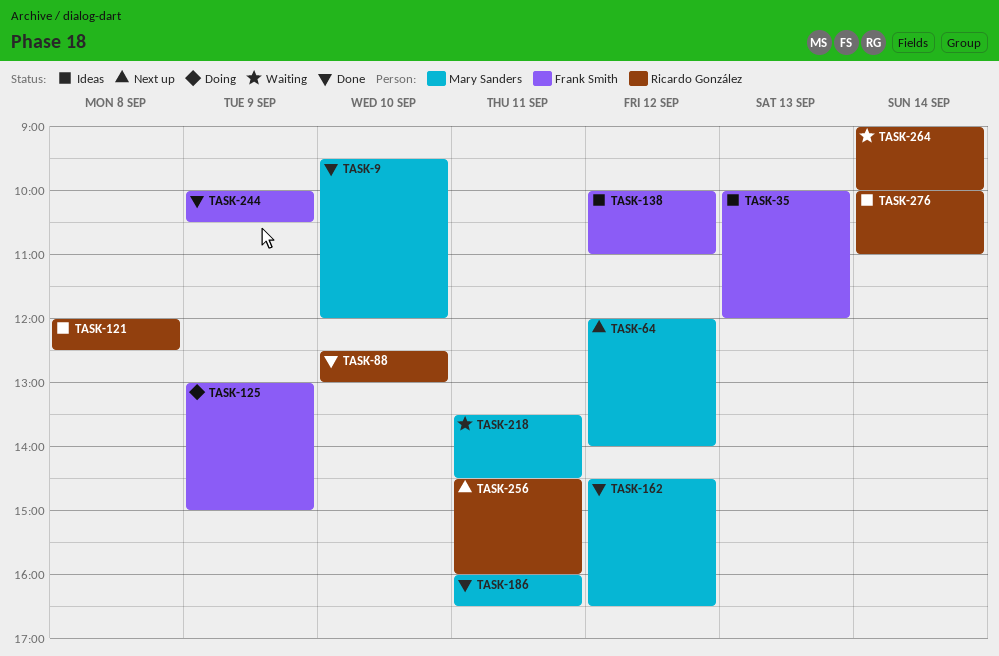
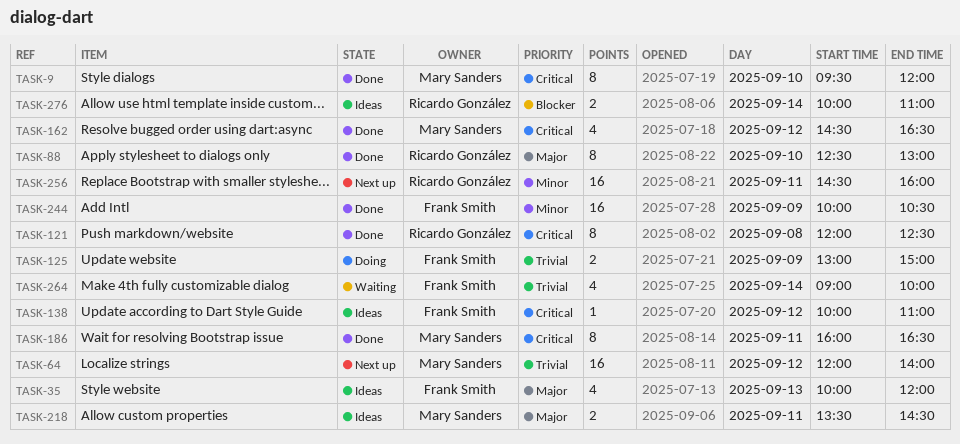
TASK-121, status: Ideas -> Done
TASK-218, status: Waiting -> Ideas
TASK-264, owner: Ricardo González -> Frank Smith

